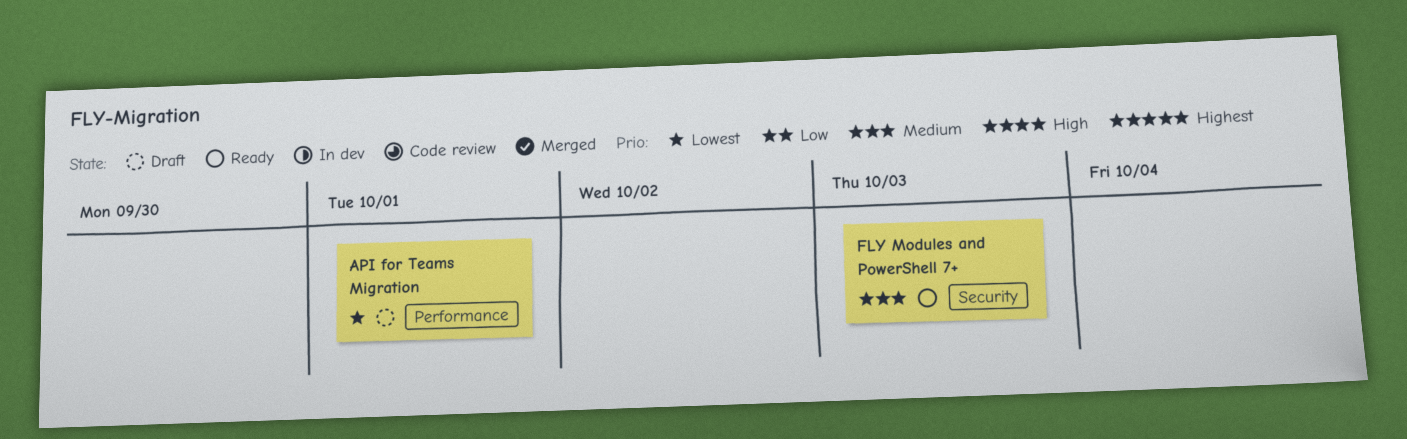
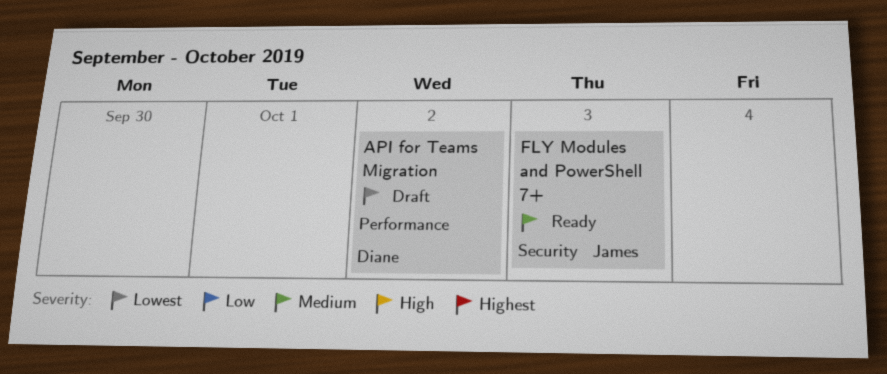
API for Teams Migration, due: Oct 1 -> Oct 2

